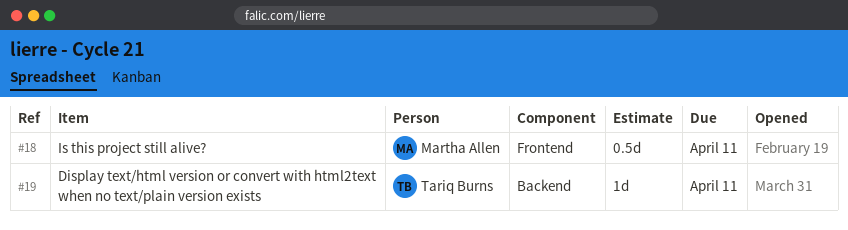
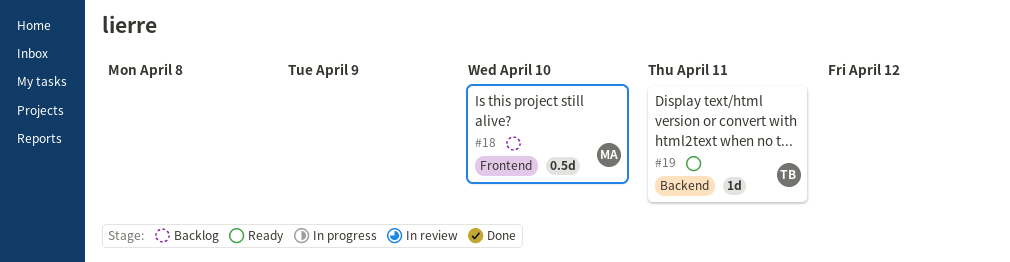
#18, due: Apr 11 -> Apr 10

